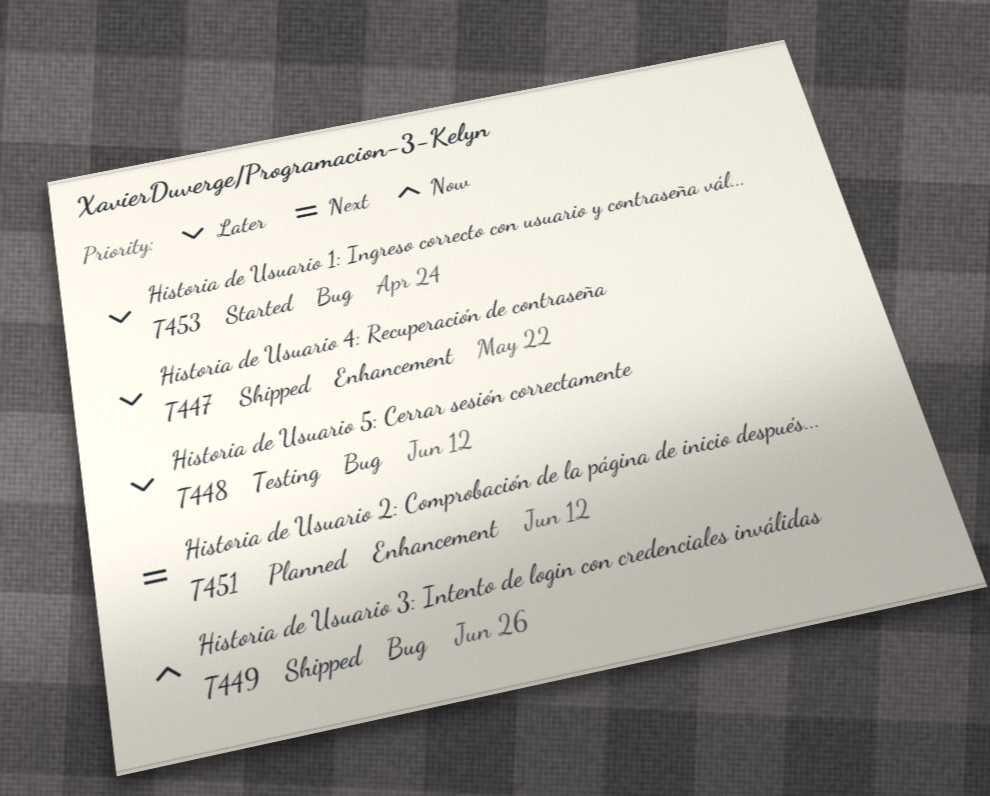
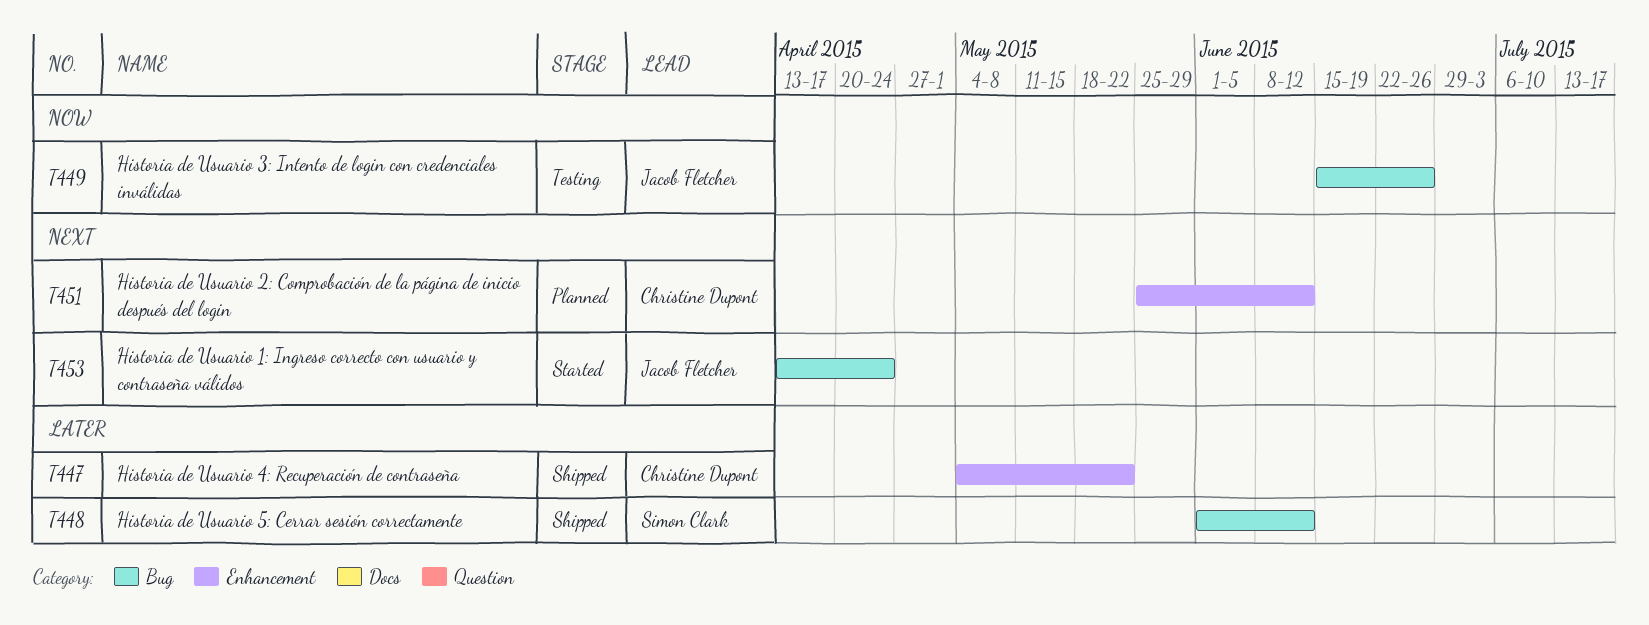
T448, status: Testing -> Shipped
T449, status: Shipped -> Testing
T453, priority: Later -> Next

